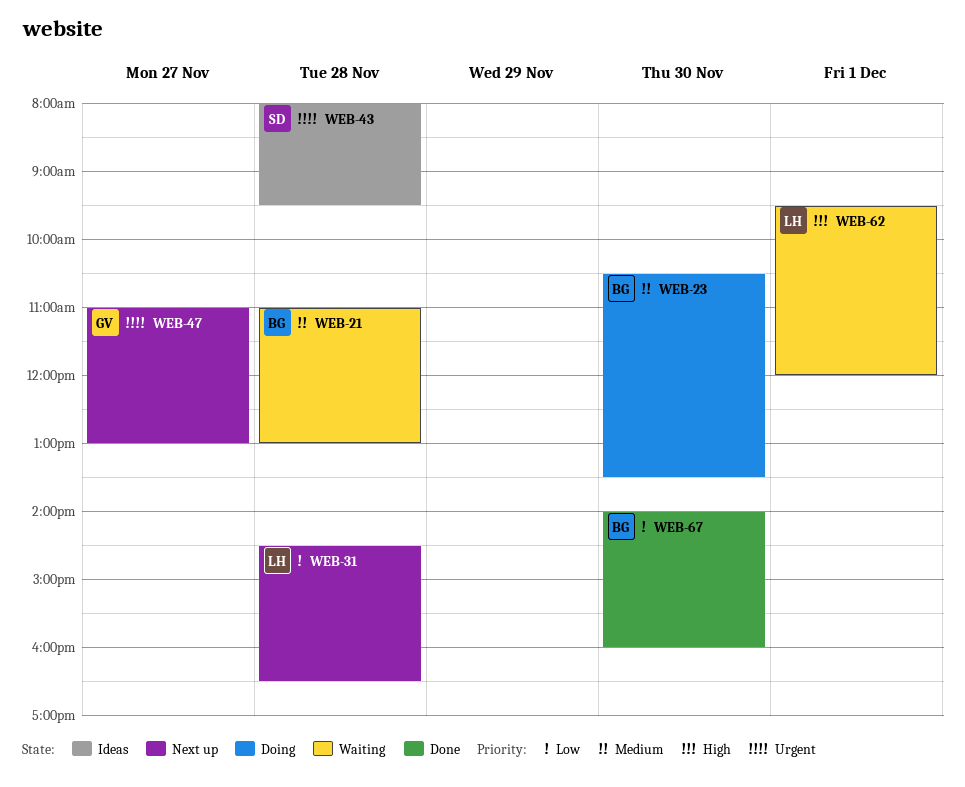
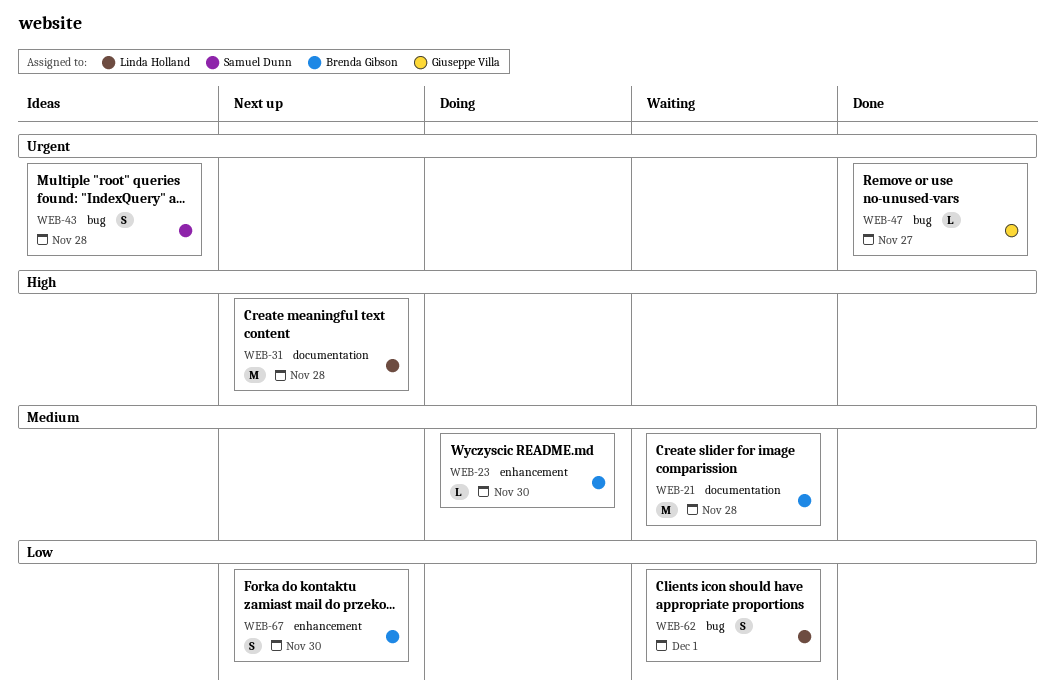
WEB-31, priority: Low -> High
WEB-47, status: Next up -> Done
WEB-62, priority: High -> Low
WEB-67, status: Done -> Next up

